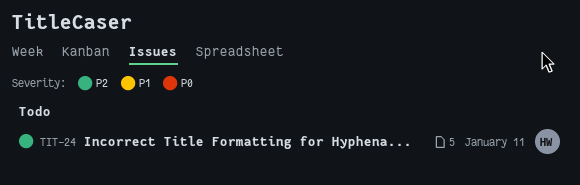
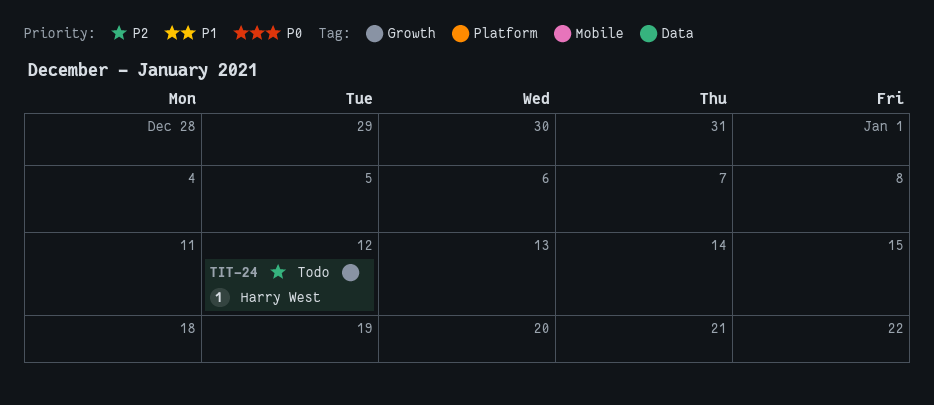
TIT-24, due: Jan 11 -> Jan 12

